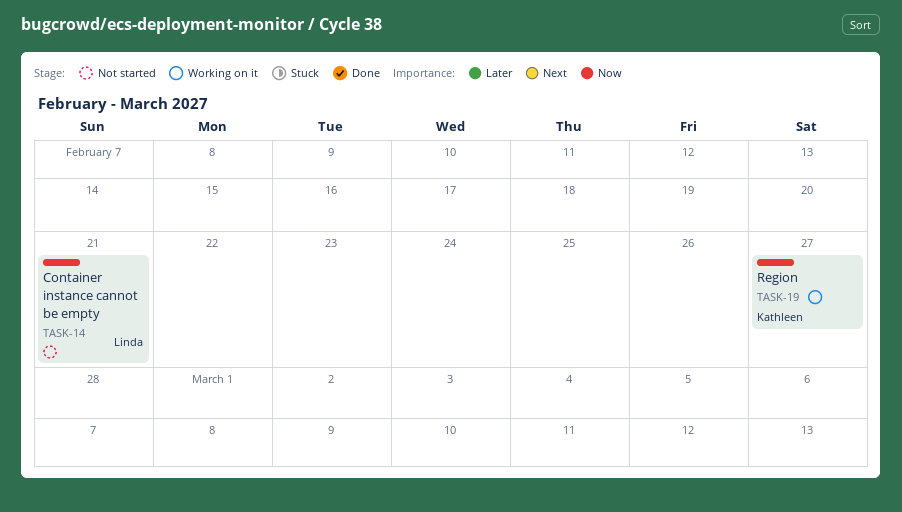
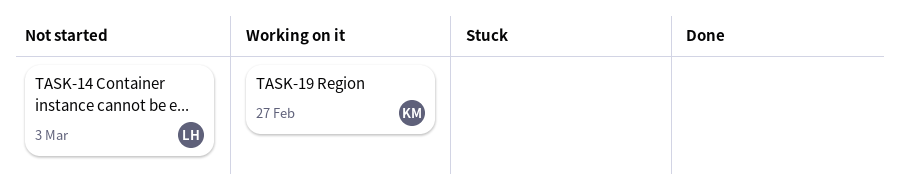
TASK-14, due: Feb 21 -> Mar 3

